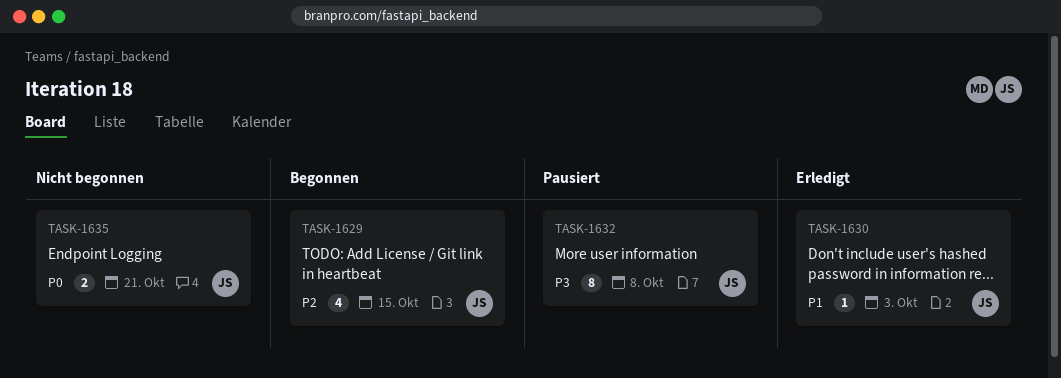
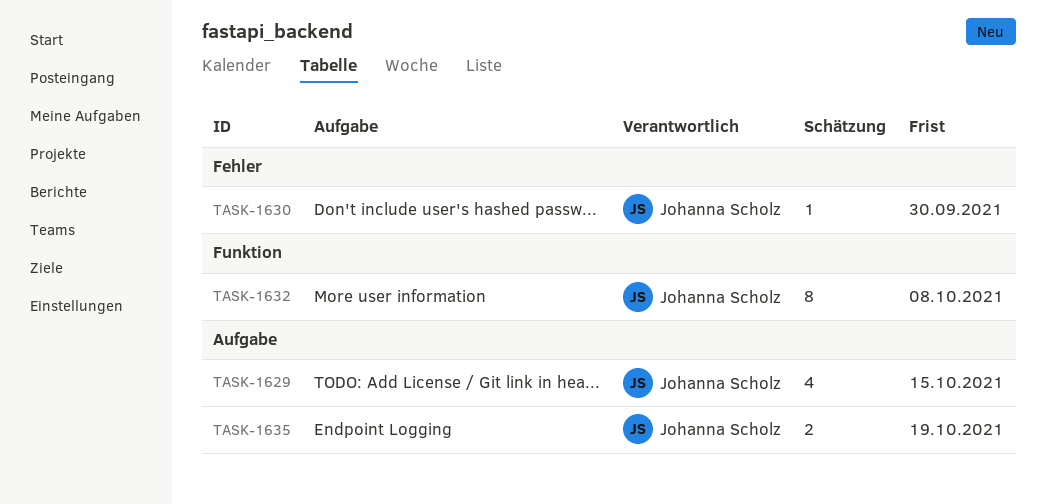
TASK-1630, due: Oct 3 -> Sep 30
TASK-1635, due: Oct 21 -> Oct 19

